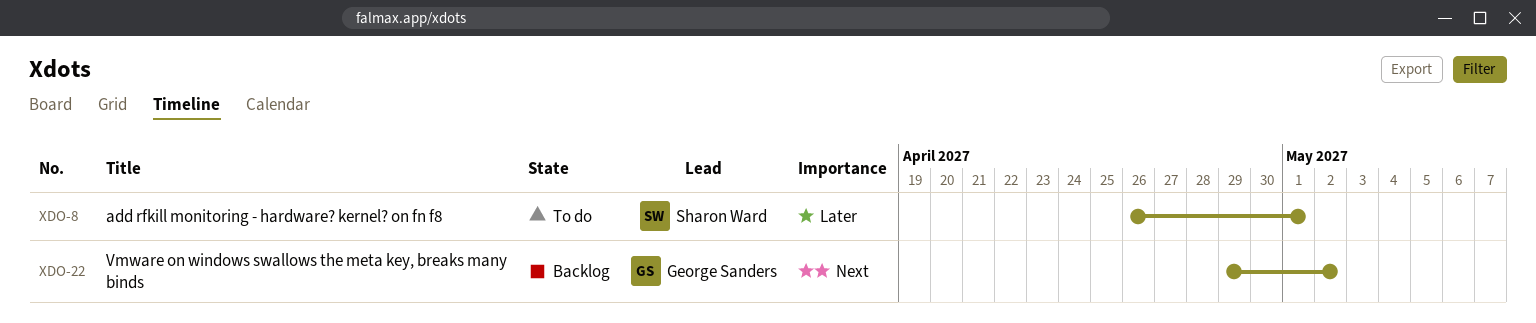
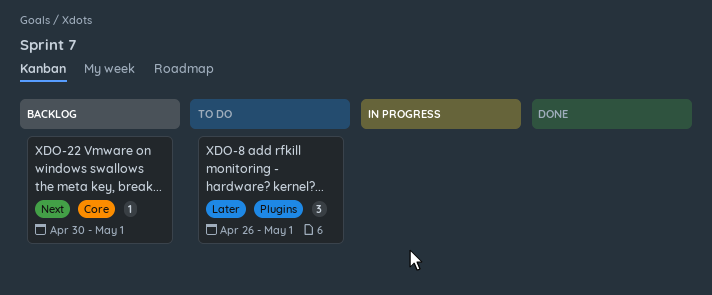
XDO-22, start: Apr 29 -> Apr 30
XDO-22, due: May 2 -> May 1

